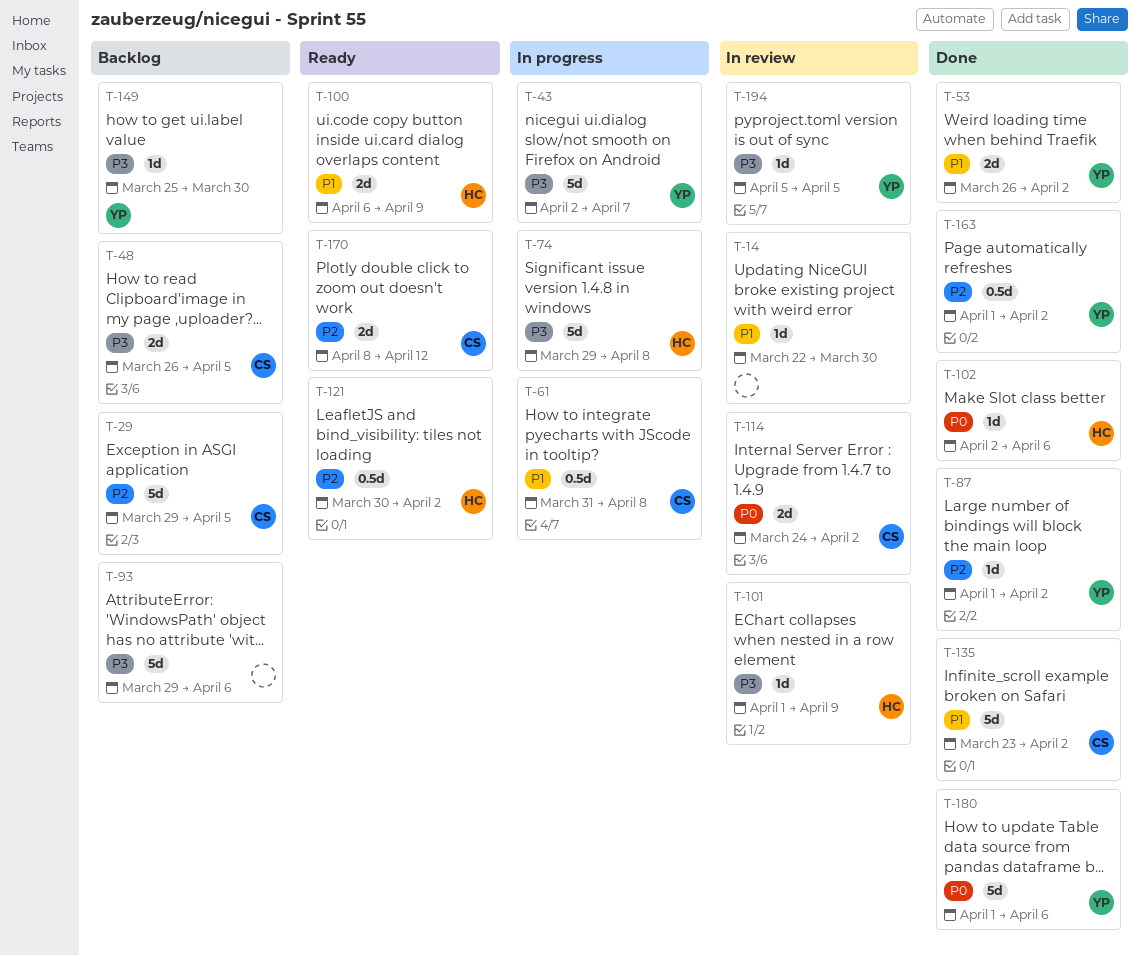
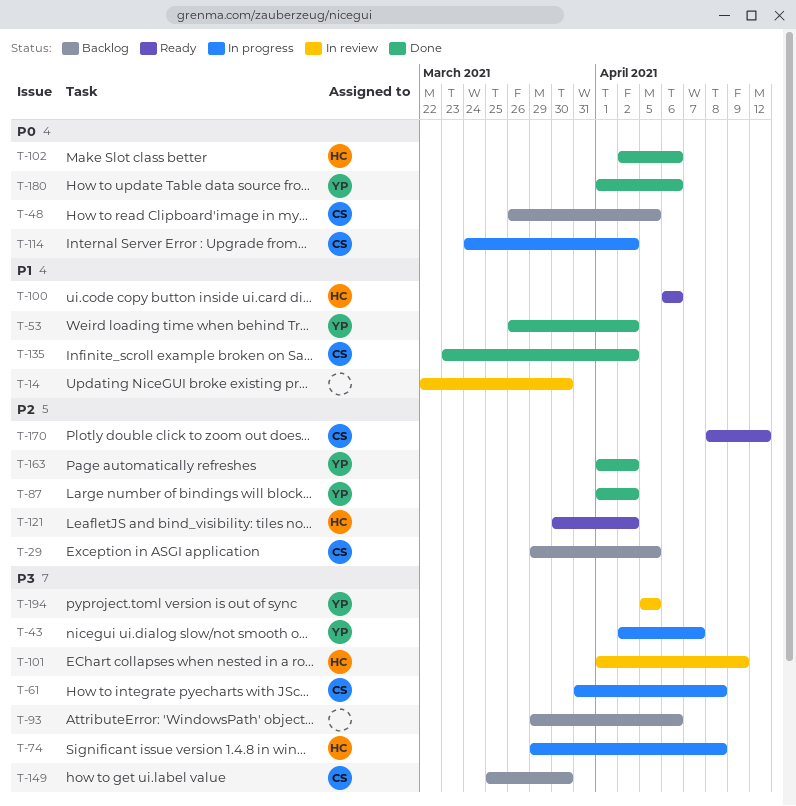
T-48, priority: P3 -> P0
T-61, priority: P1 -> P3
T-100, due: Apr 9 -> Apr 6
T-114, status: In review -> In progress
T-149, owner: YP -> CS

